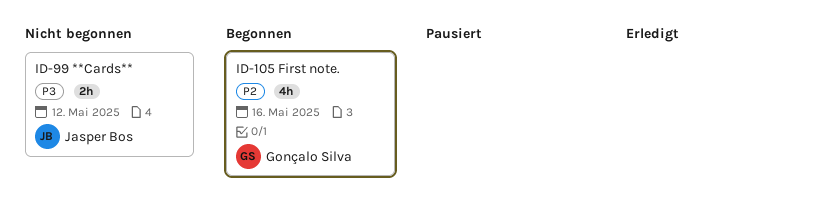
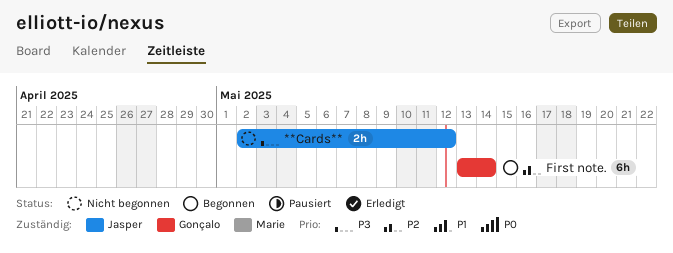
First note., estimate: 4h -> 6h
First note., due: May 16 -> May 14

